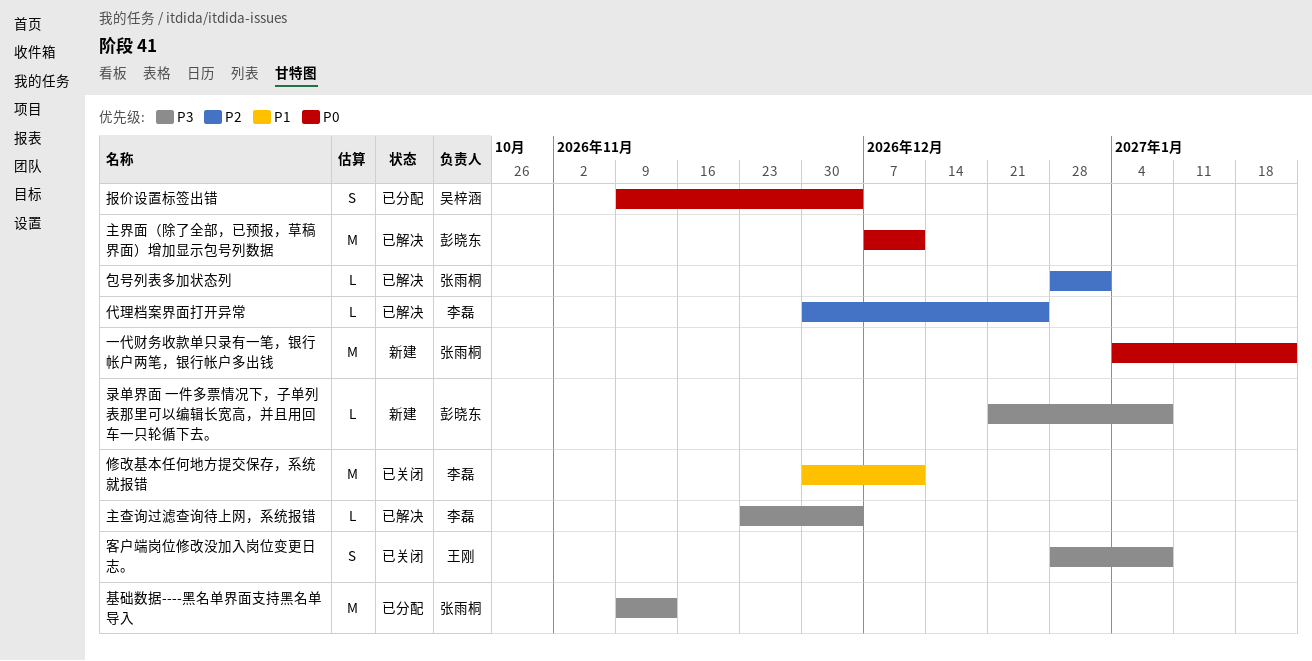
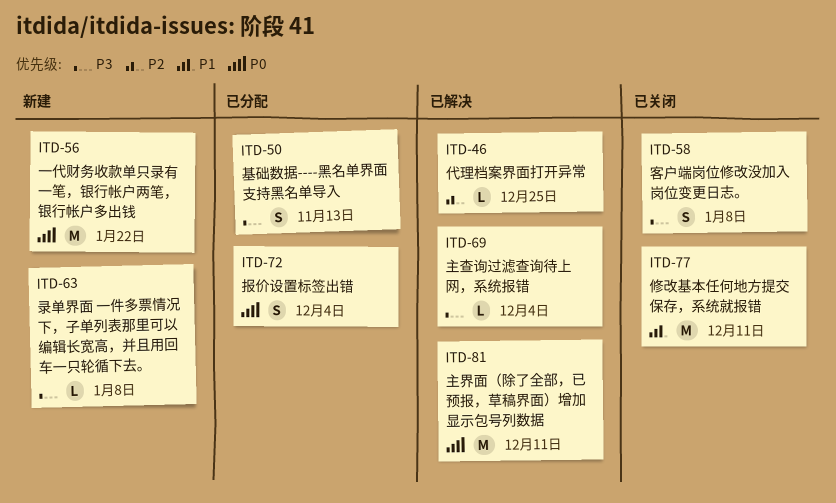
包号列表多加状态列: present -> none
基础数据----黑名单界面支持黑名单导入, estimate: M -> S

